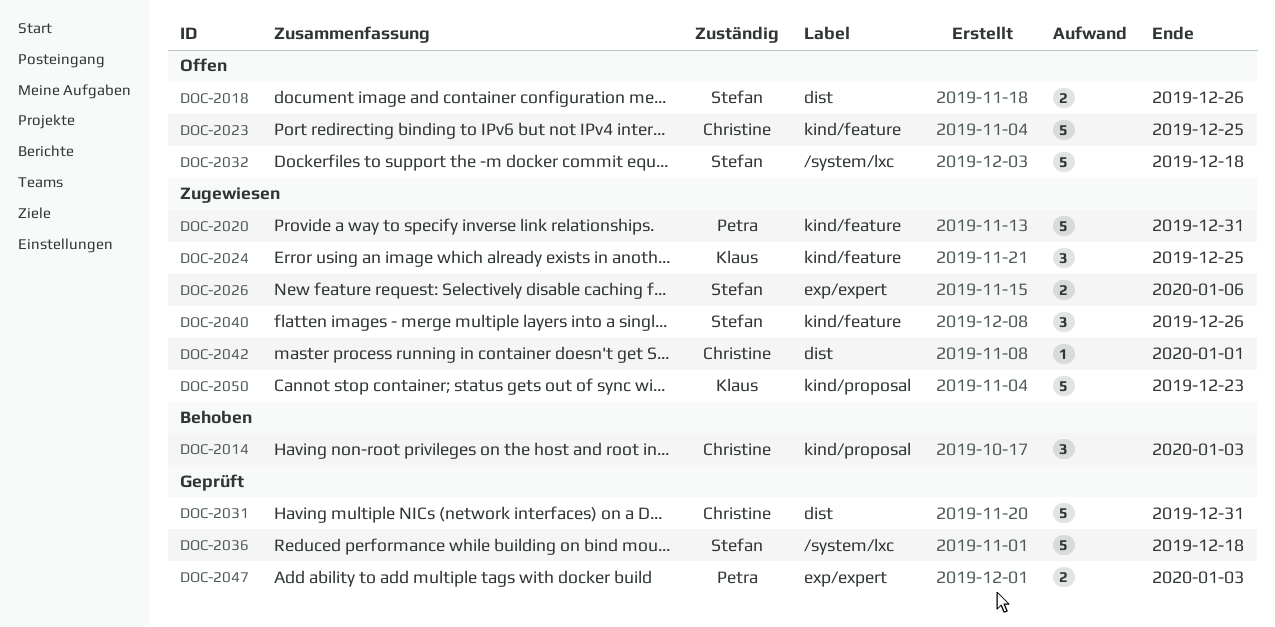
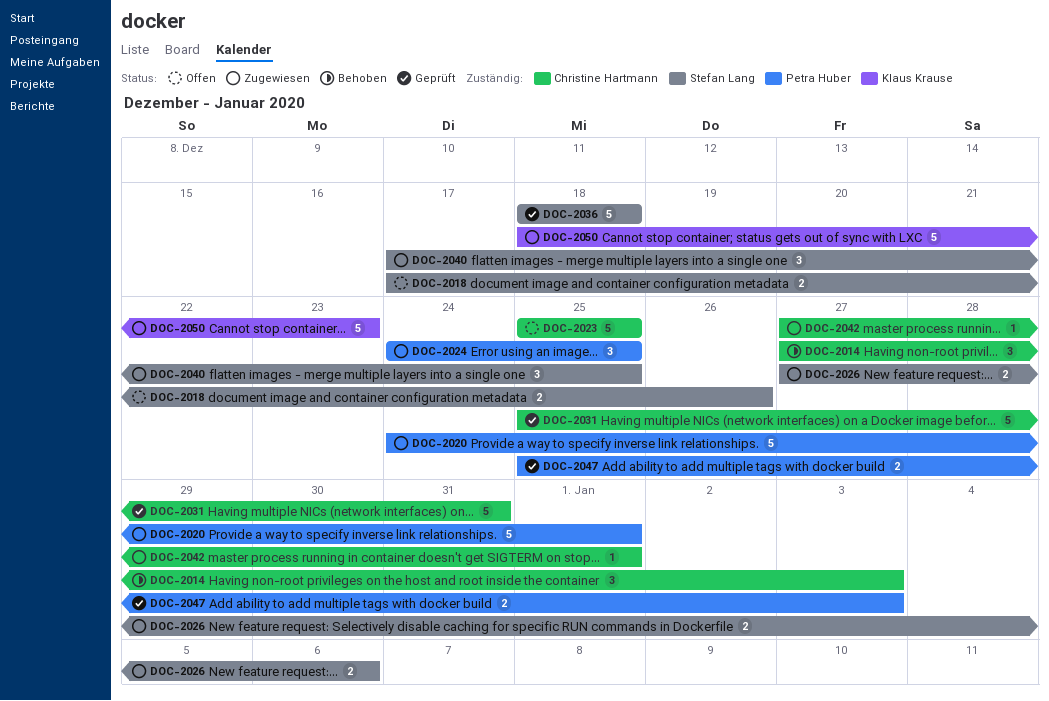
DOC-2020, due: Dec 31 -> Jan 1
DOC-2024, owner: Klaus Krause -> Petra Huber
DOC-2032: present -> none
DOC-2040, due: Dec 26 -> Dec 25

